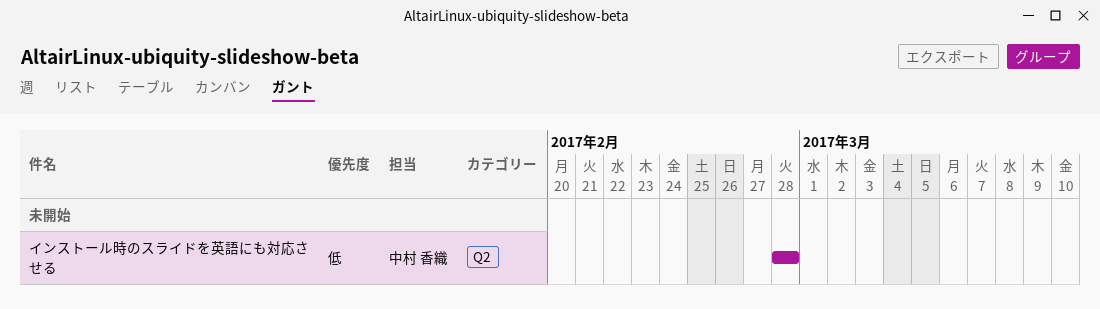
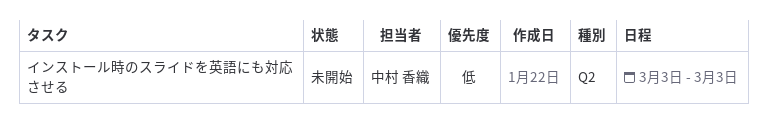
インストール時のスライドを英語にも対応させる, start: Feb 28 -> Mar 3
インストール時のスライドを英語にも対応させる, due: Feb 28 -> Mar 3

